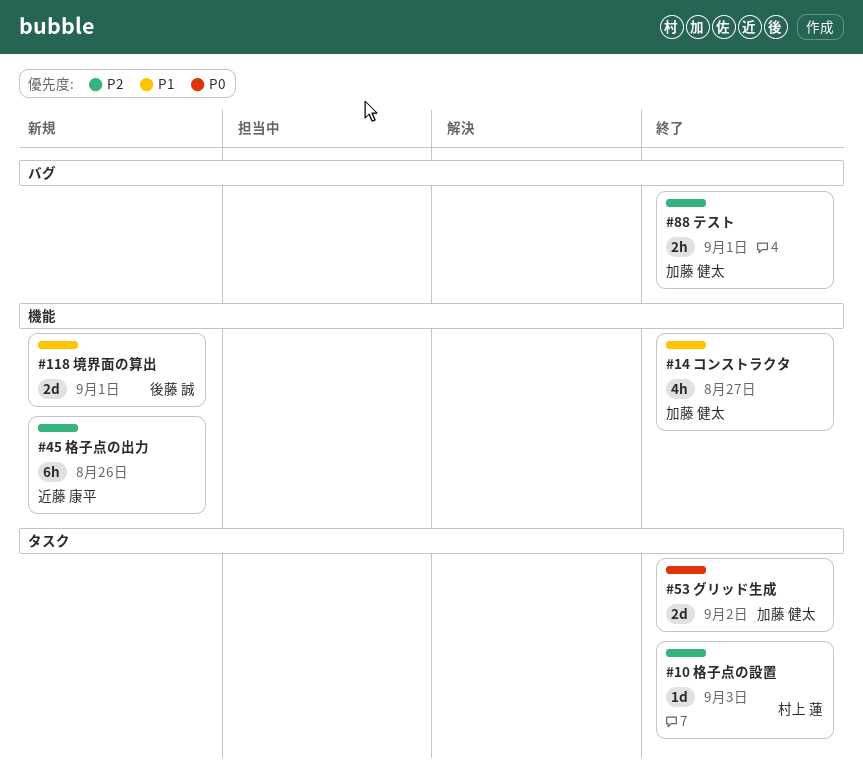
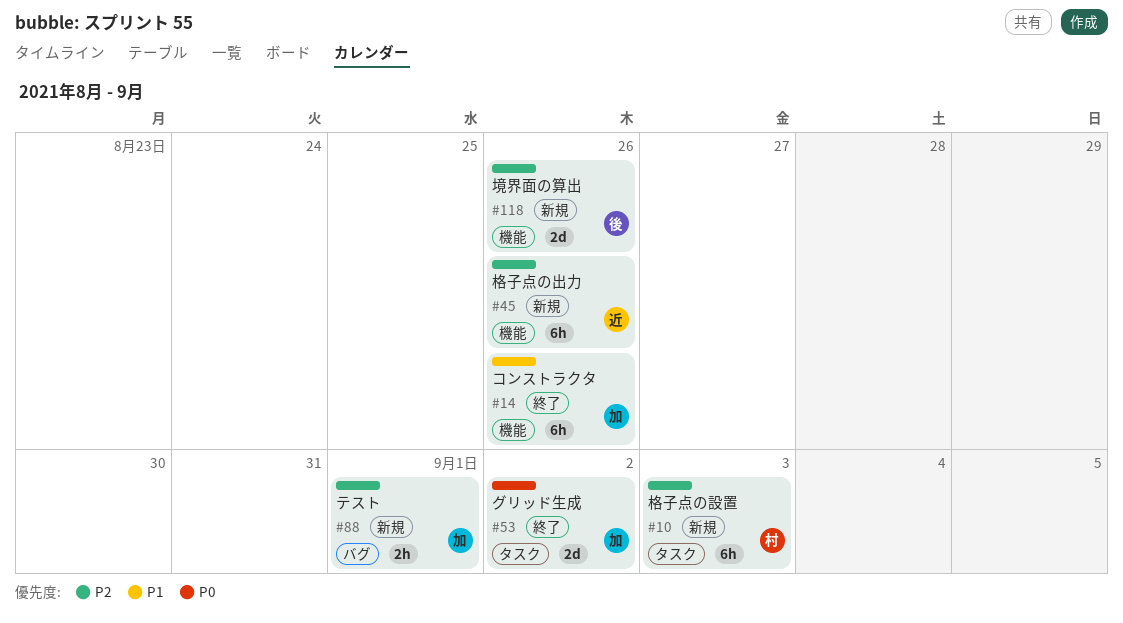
#10, status: 終了 -> 新規
#10, estimate: 1d -> 6h
#14, estimate: 4h -> 6h
#14, due: Aug 27 -> Aug 26
#88, status: 終了 -> 新規
#118, priority: P1 -> P2
#118, due: Sep 1 -> Aug 26

